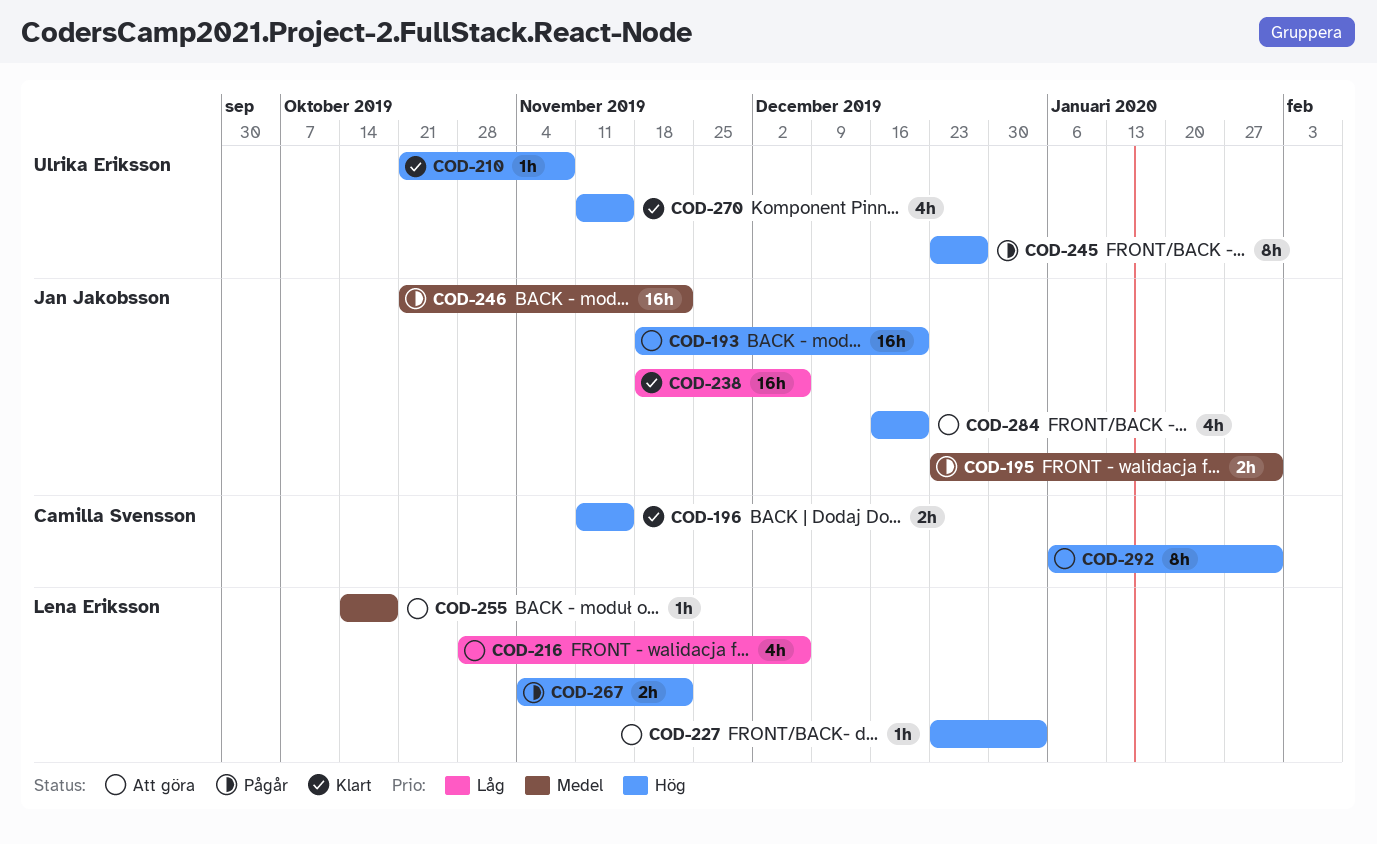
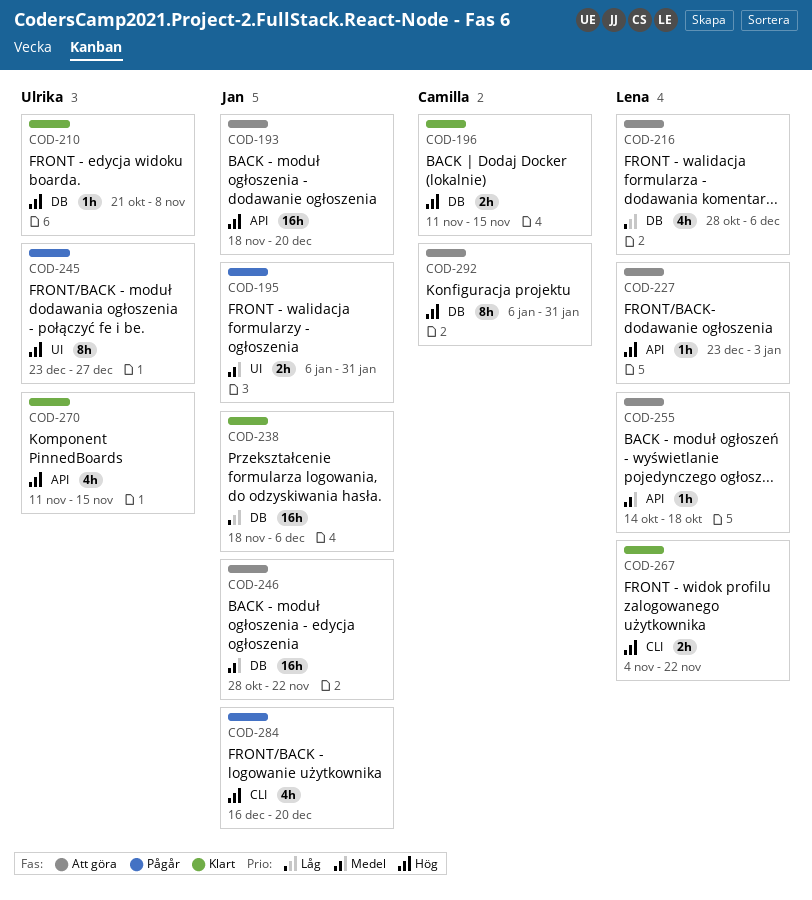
COD-195, start: Dec 23 -> Jan 6
COD-246, status: Pågår -> Att göra
COD-246, start: Oct 21 -> Oct 28
COD-267, status: Pågår -> Klart
COD-284, status: Att göra -> Pågår

